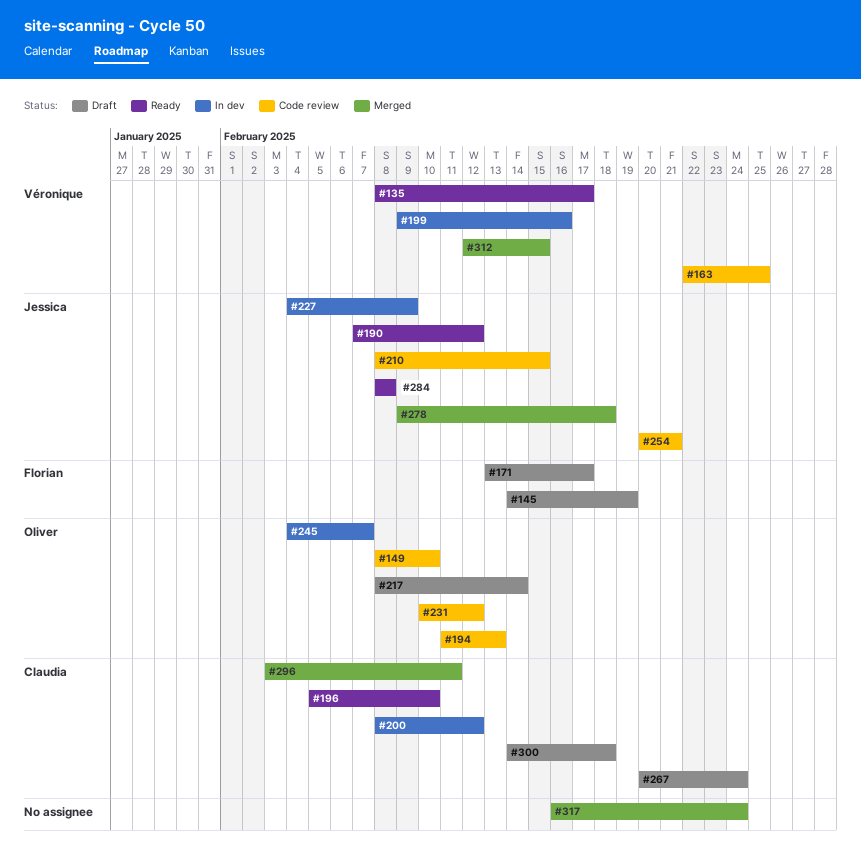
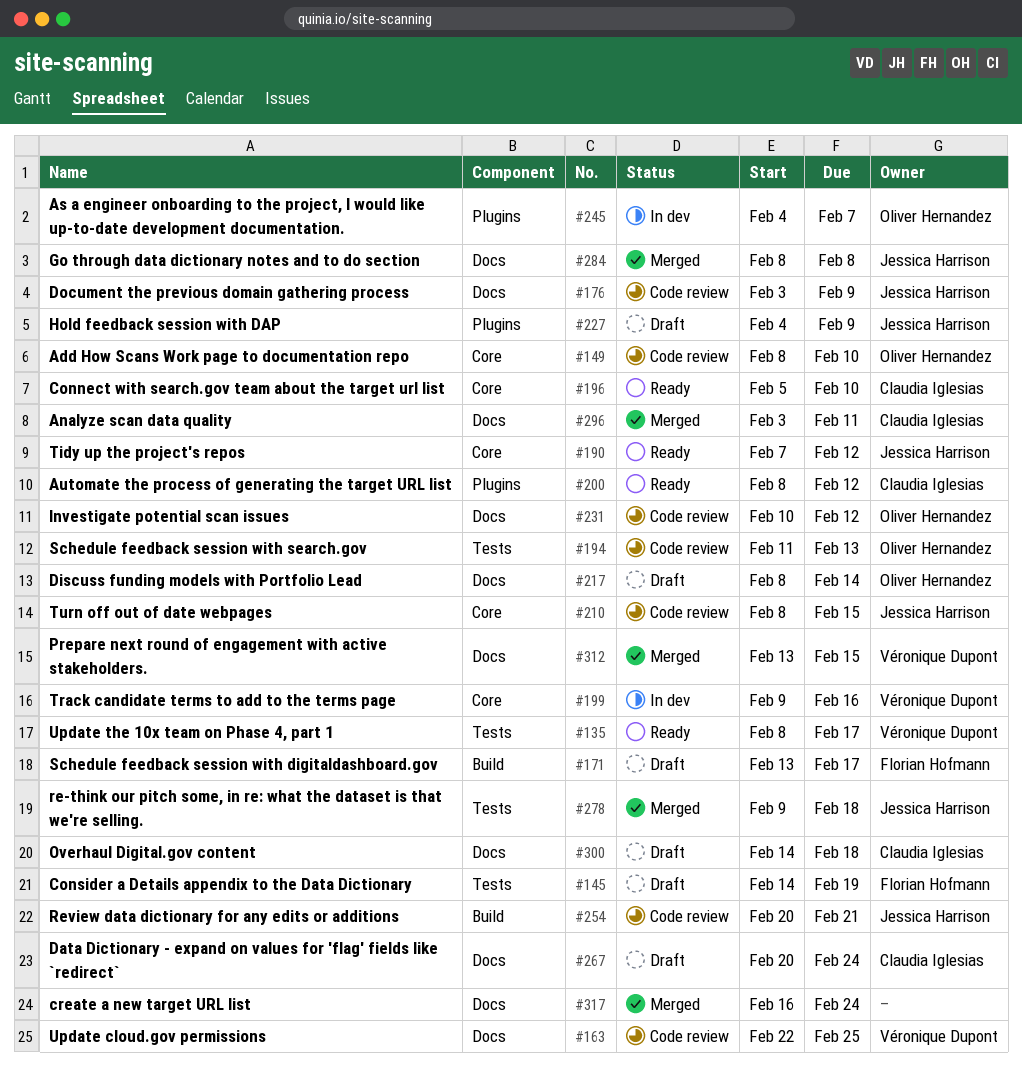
#176: none -> present
#200, status: In dev -> Ready
#227, status: In dev -> Draft
#284, status: Ready -> Merged
#312, start: Feb 12 -> Feb 13

